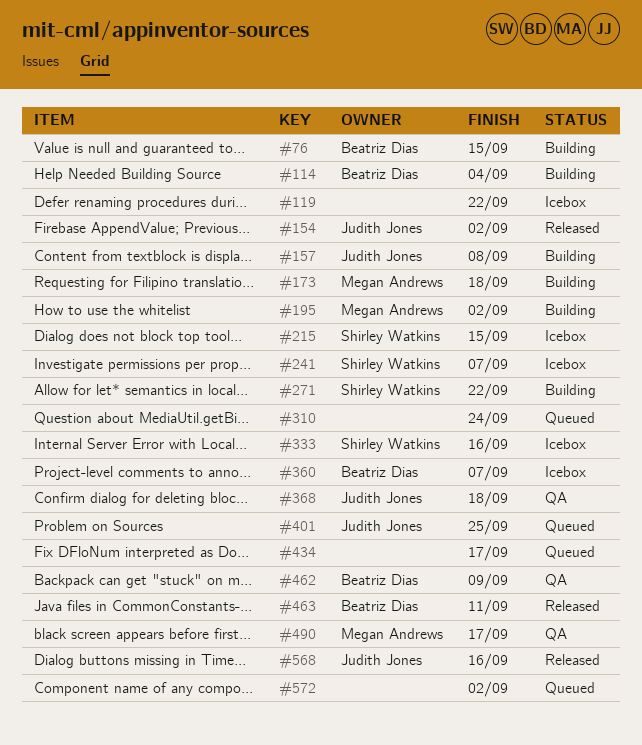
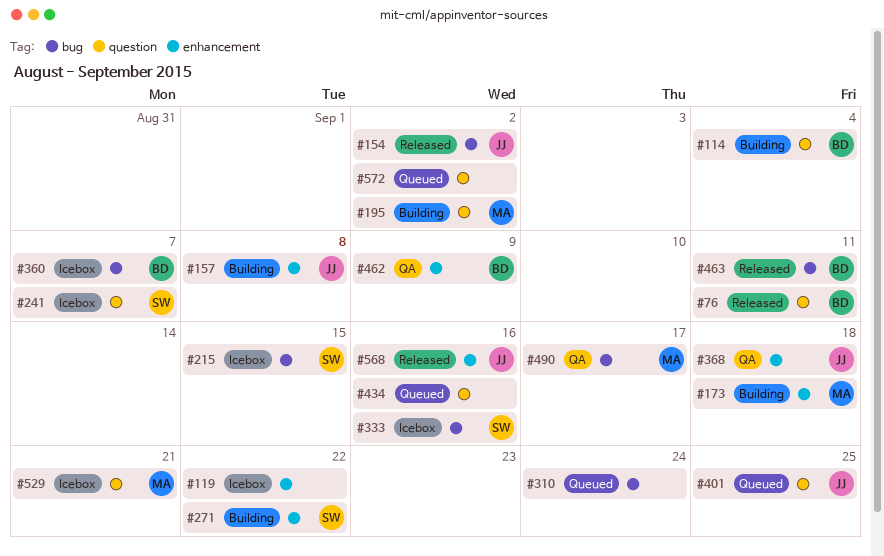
#76, status: Building -> Released
#76, due: Sep 15 -> Sep 11
#434, due: Sep 17 -> Sep 16
#529: none -> present

